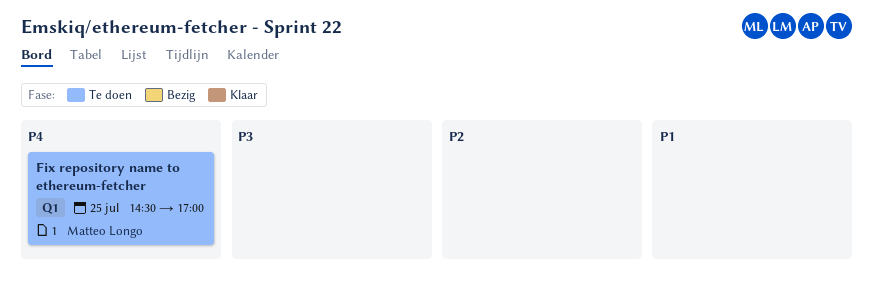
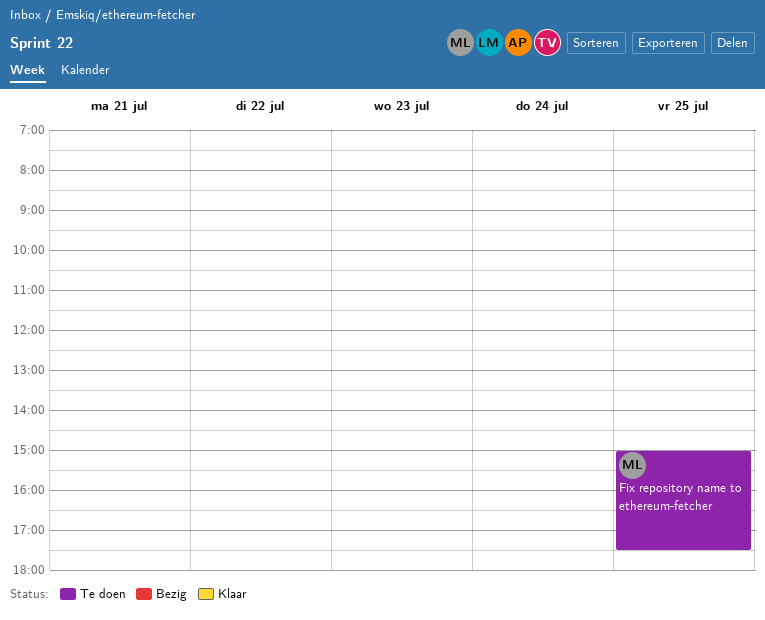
Fix repository name to ethereum-fetcher, begins: 14:30 -> 15:00
Fix repository name to ethereum-fetcher, ends: 17:00 -> 17:30

